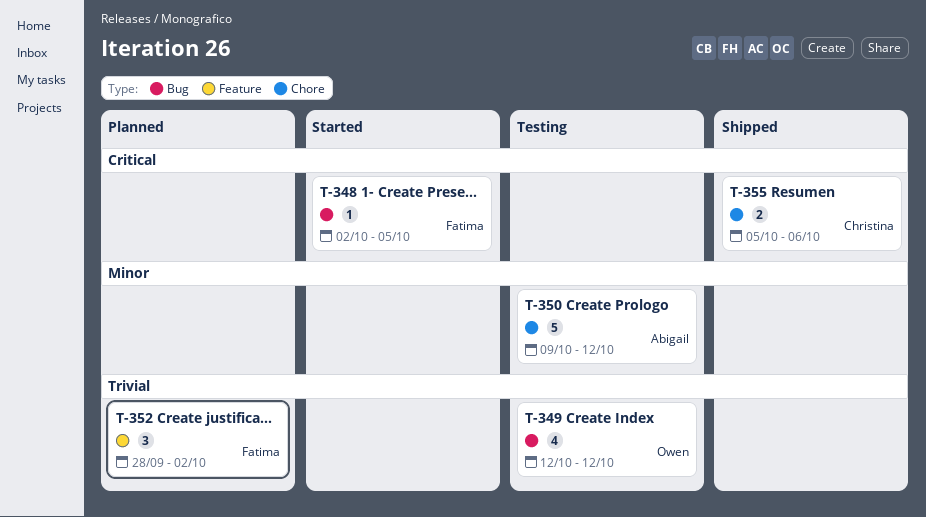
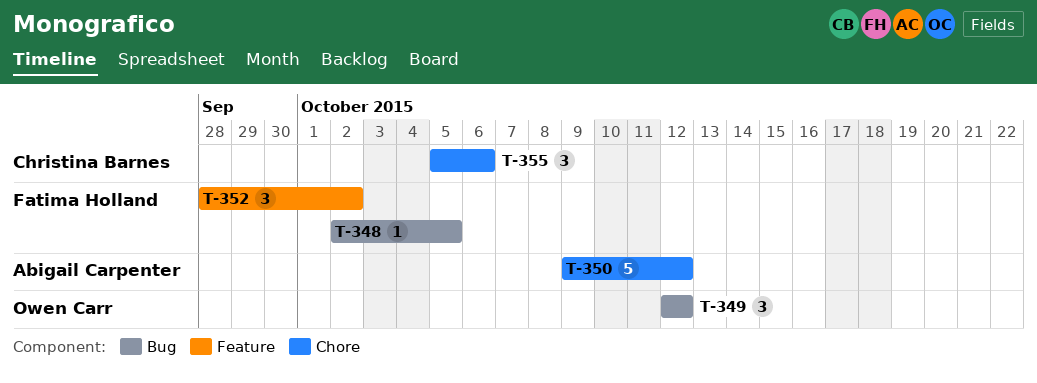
T-349, estimate: 4 -> 3
T-355, estimate: 2 -> 3

